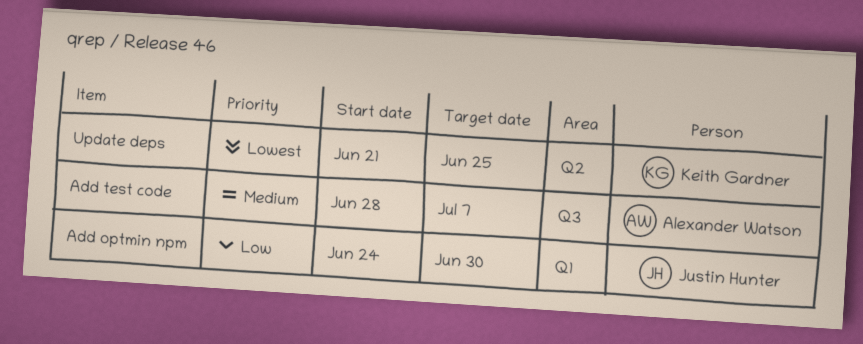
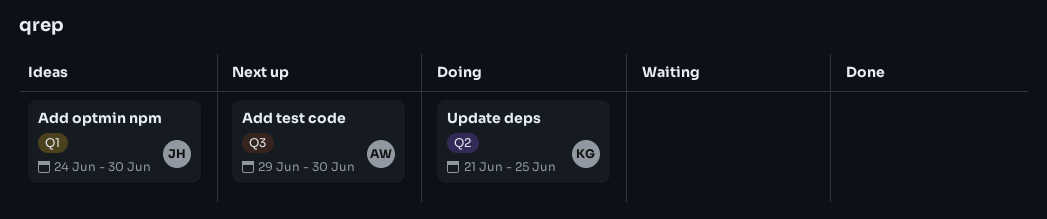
Add test code, start: Jun 28 -> Jun 29
Add test code, due: Jul 7 -> Jun 30

